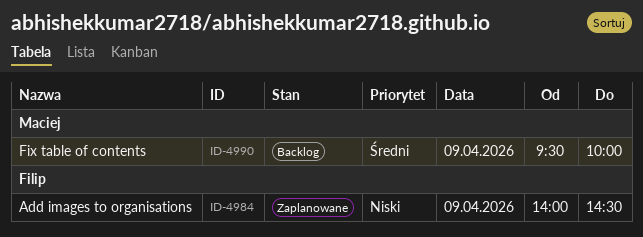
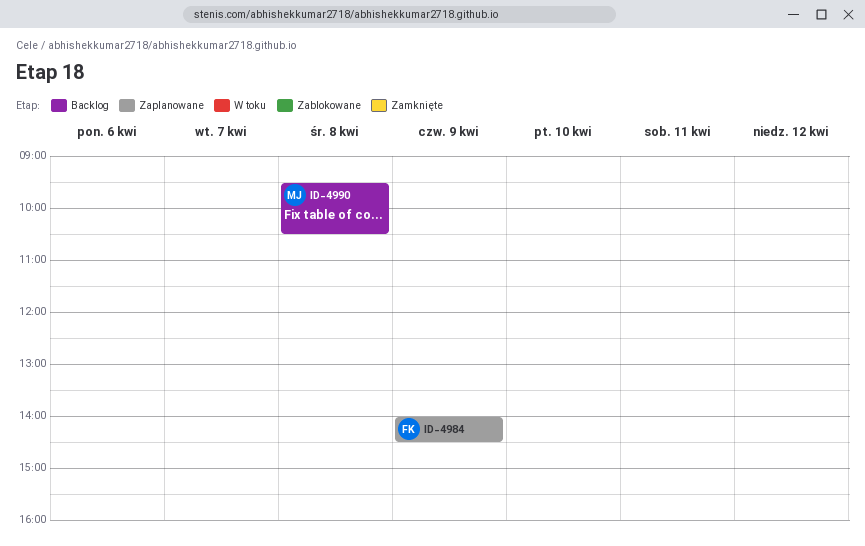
ID-4990, day: Apr 9 -> Apr 8
ID-4990, ends: 10:00 -> 10:30

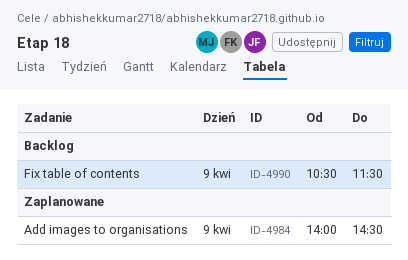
ID-4990, day: Apr 8 -> Apr 9
ID-4990, begins: 09:30 -> 10:30
ID-4990, ends: 10:30 -> 11:30

